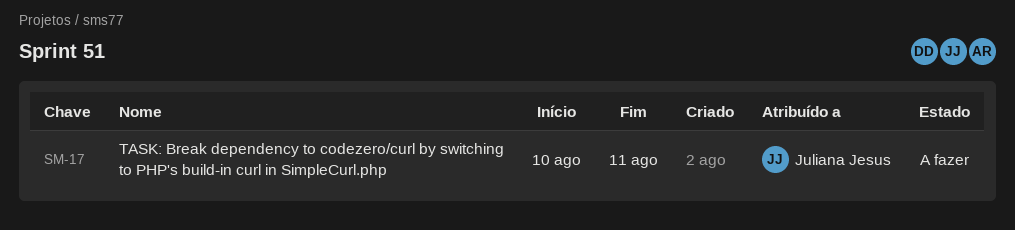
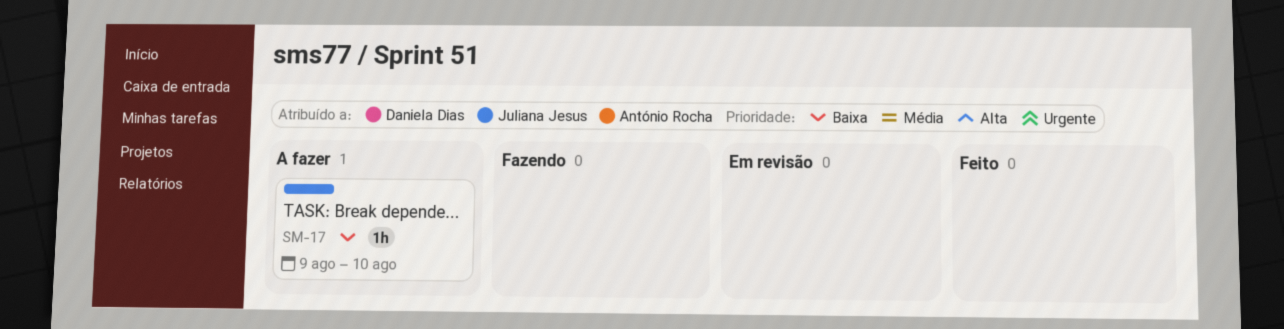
SM-17, start: Aug 10 -> Aug 9
SM-17, due: Aug 11 -> Aug 10

